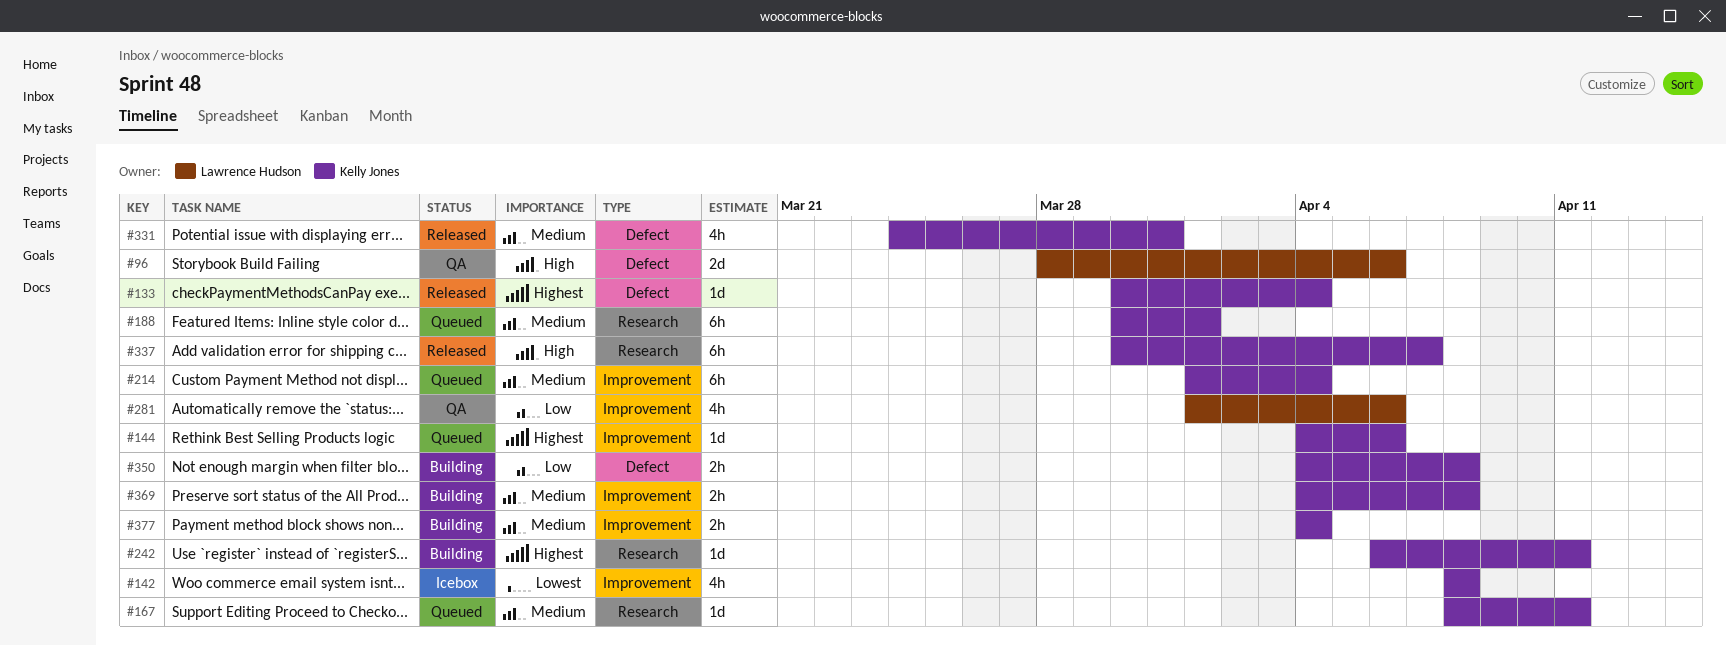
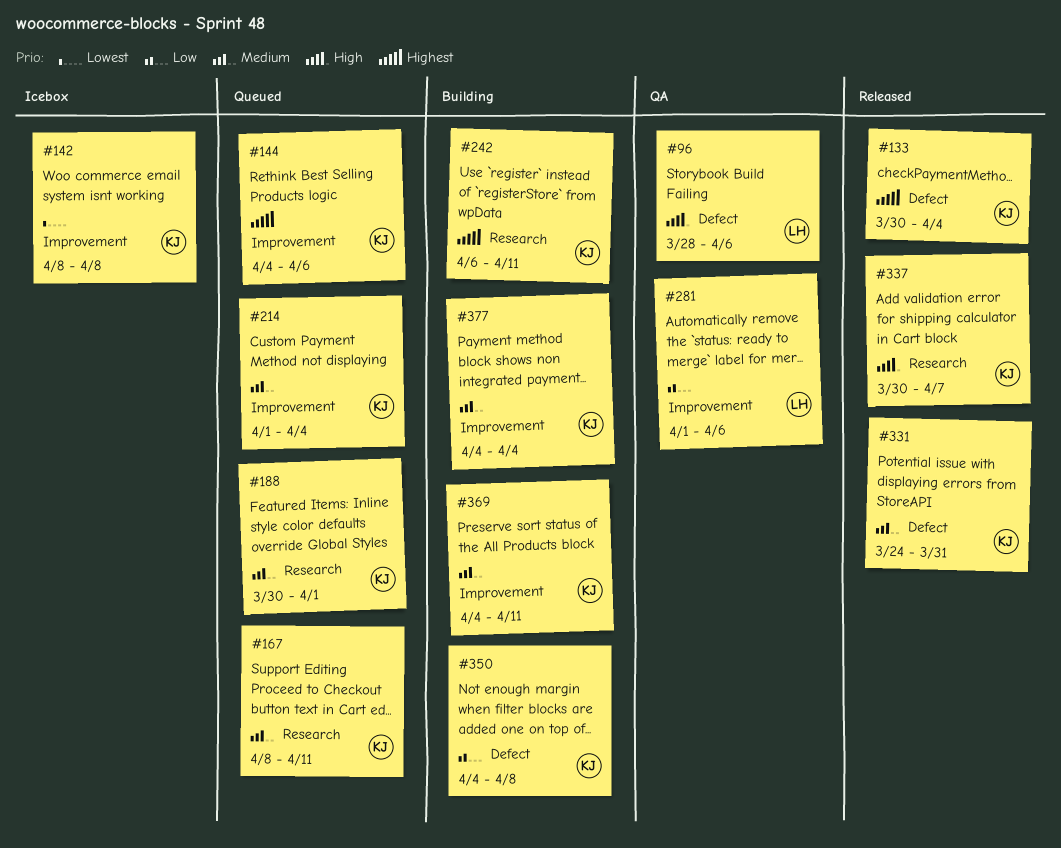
#369, due: Apr 8 -> Apr 11

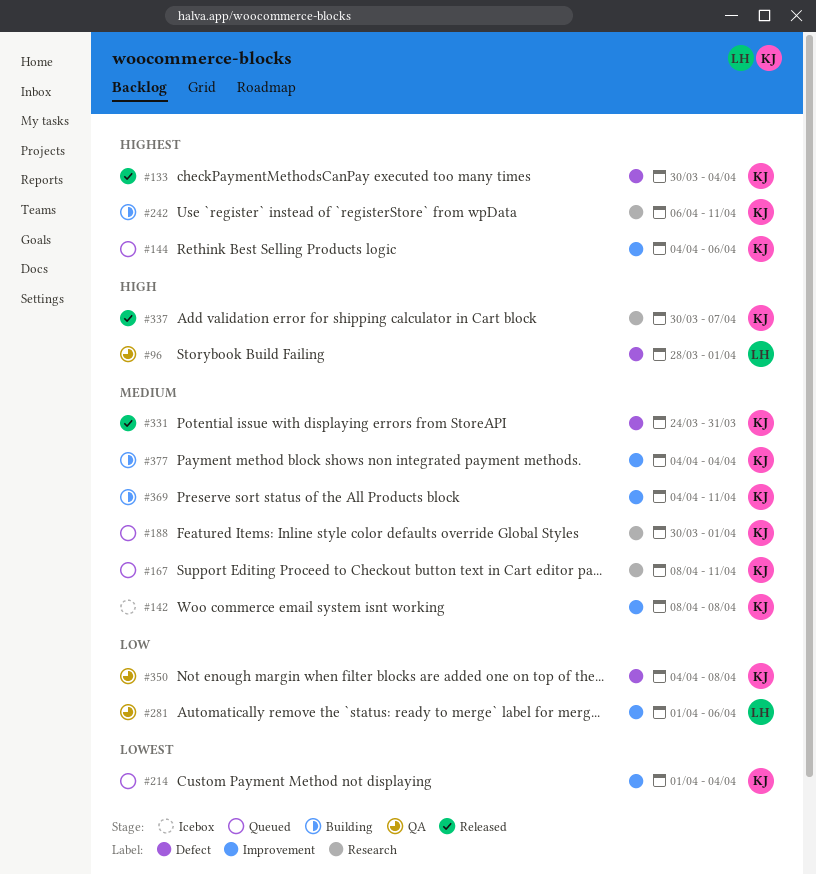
#96, due: Apr 6 -> Apr 1
#142, priority: Lowest -> Medium
#214, priority: Medium -> Lowest
#350, status: Building -> QA

